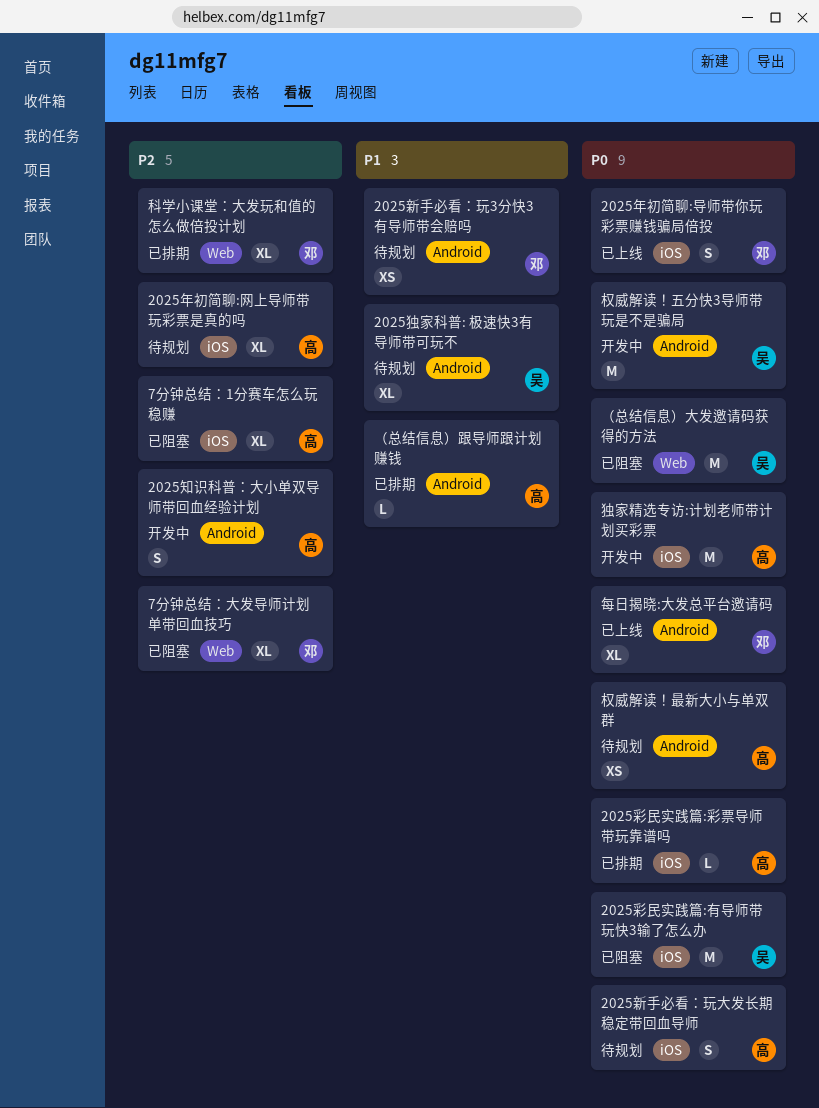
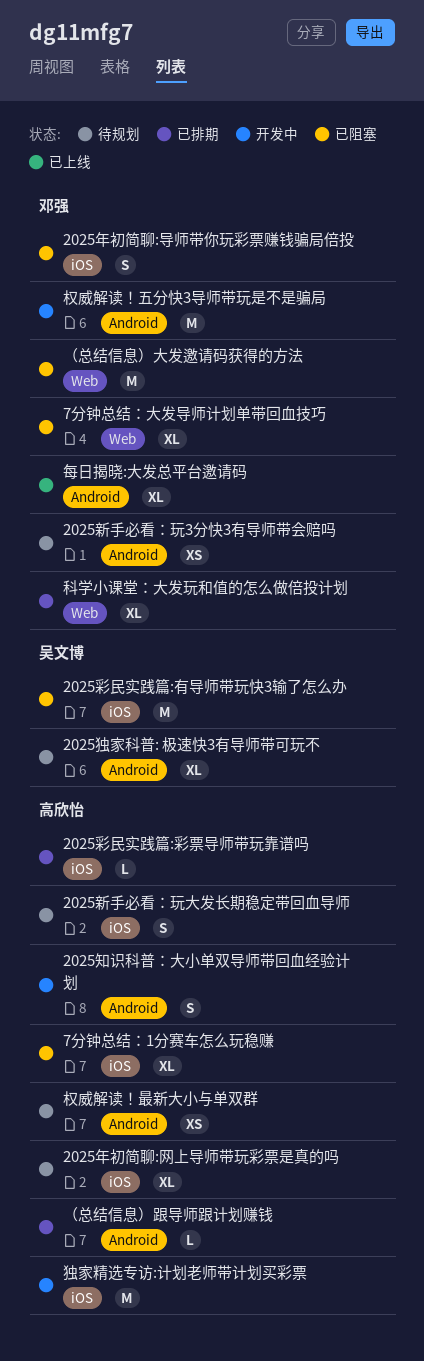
2025年初简聊:导师带你玩彩票赚钱骗局倍投, status: 已上线 -> 已阻塞
权威解读！五分快3导师带玩是不是骗局, owner: 吴文博 -> 邓强
（总结信息）大发邀请码获得的方法, owner: 吴文博 -> 邓强

